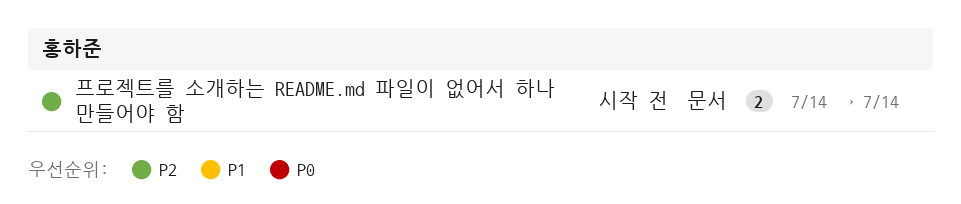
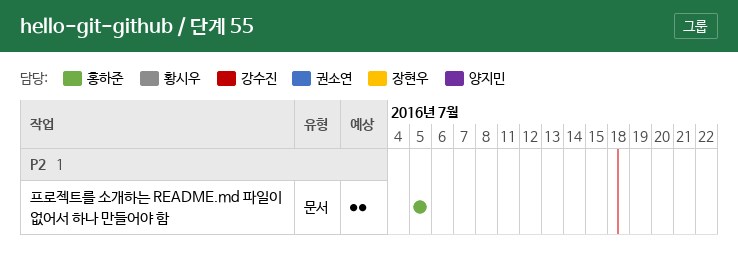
프로젝트를 소개하는 README.md 파일이 없어서 하나 만들어야 함, start: Jul 14 -> Jul 5
프로젝트를 소개하는 README.md 파일이 없어서 하나 만들어야 함, due: Jul 14 -> Jul 5

